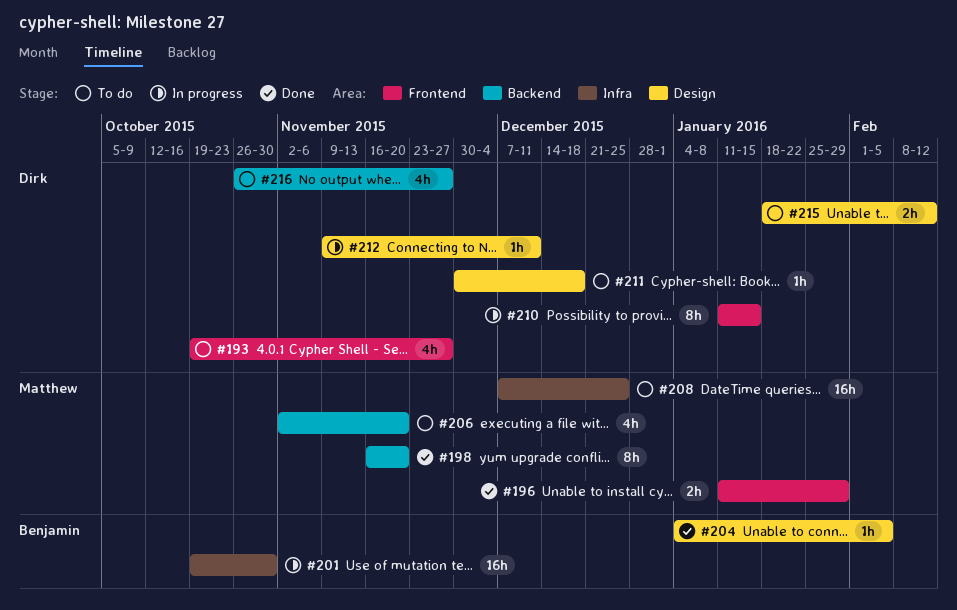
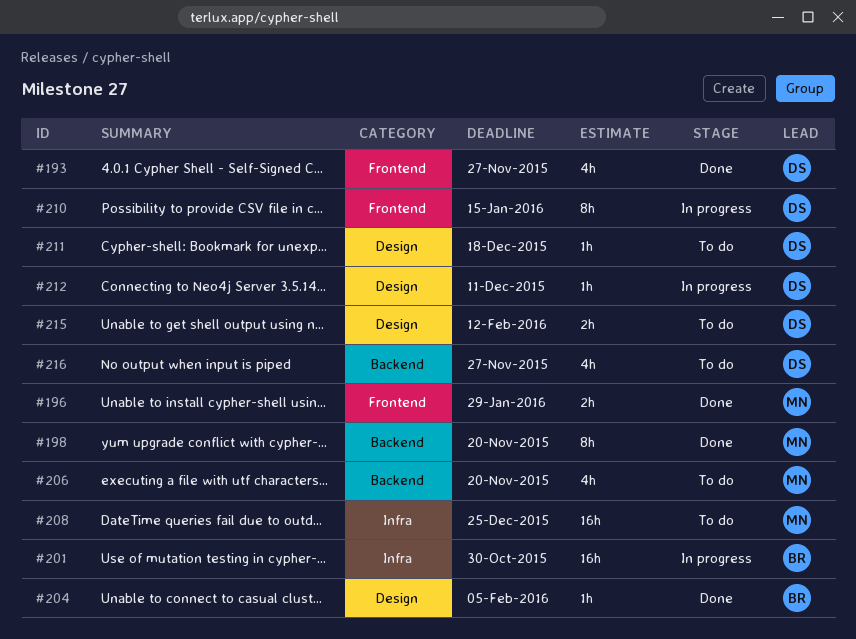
#193, status: To do -> Done

